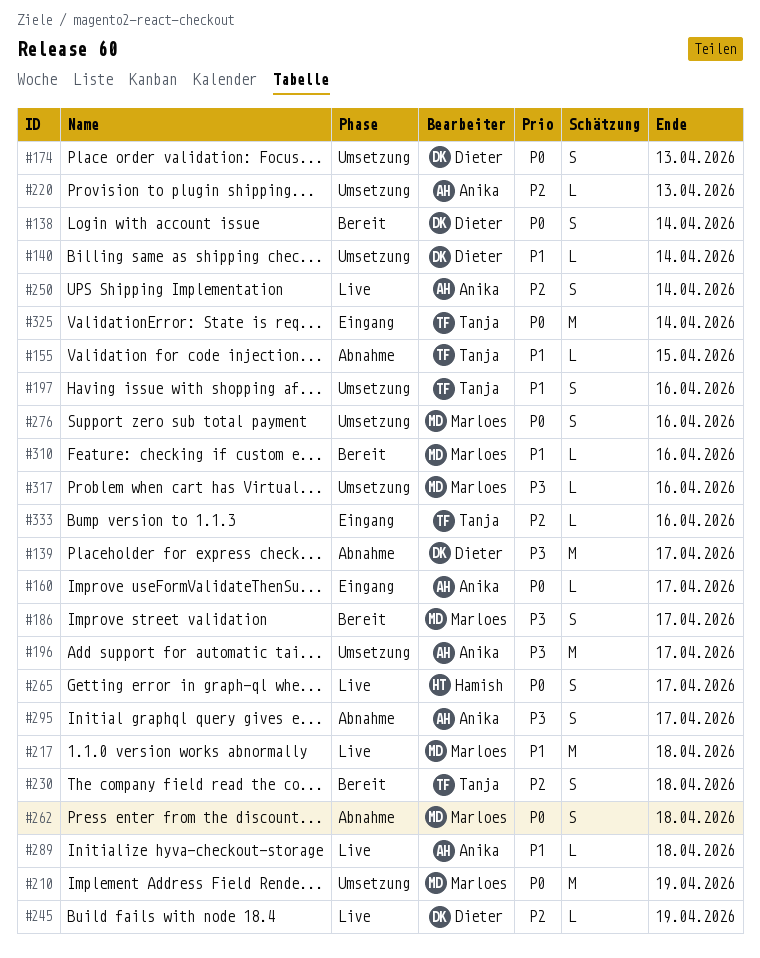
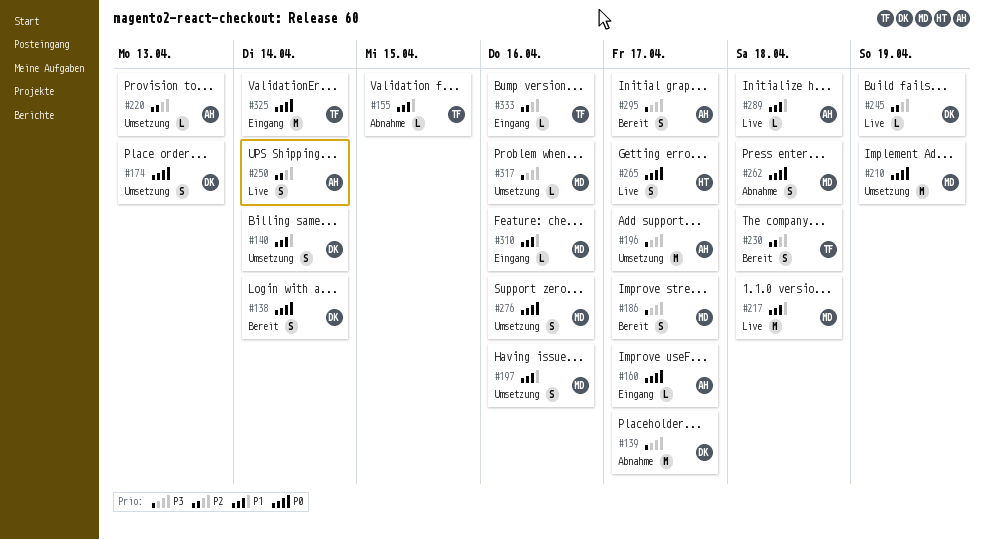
#140, estimate: L -> S
#197, owner: Tanja -> Marloes
#295, status: Abnahme -> Bereit
#310, status: Bereit -> Eingang

